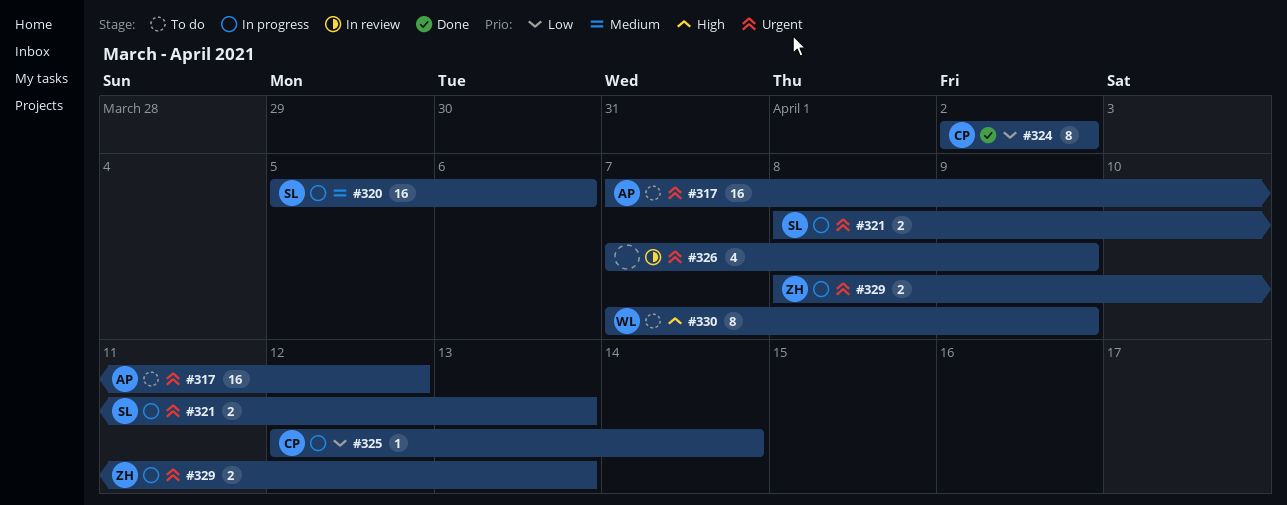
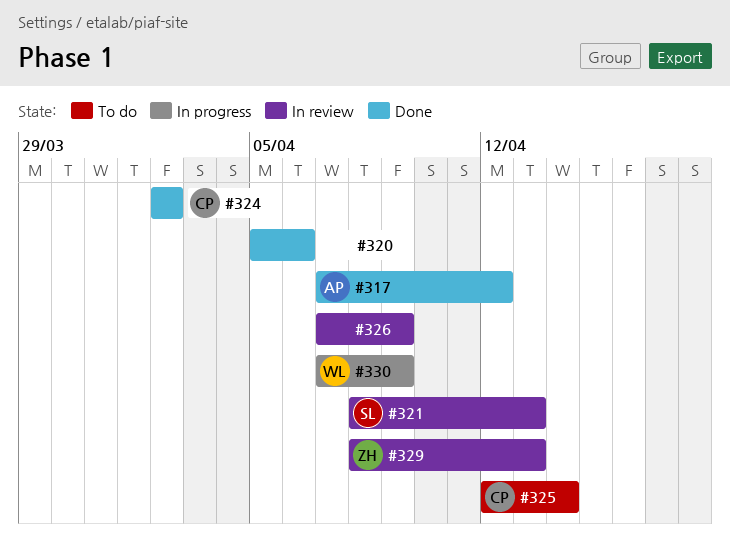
#317, status: To do -> Done
#320, status: In progress -> Done
#320, owner: SL -> none
#321, status: In progress -> In review
#325, status: In progress -> To do
#329, status: In progress -> In review
#330, status: To do -> In progress

